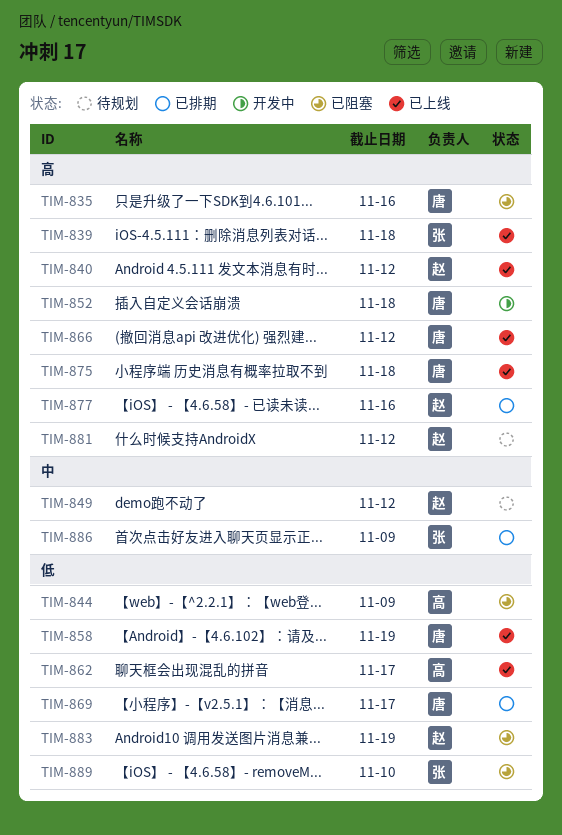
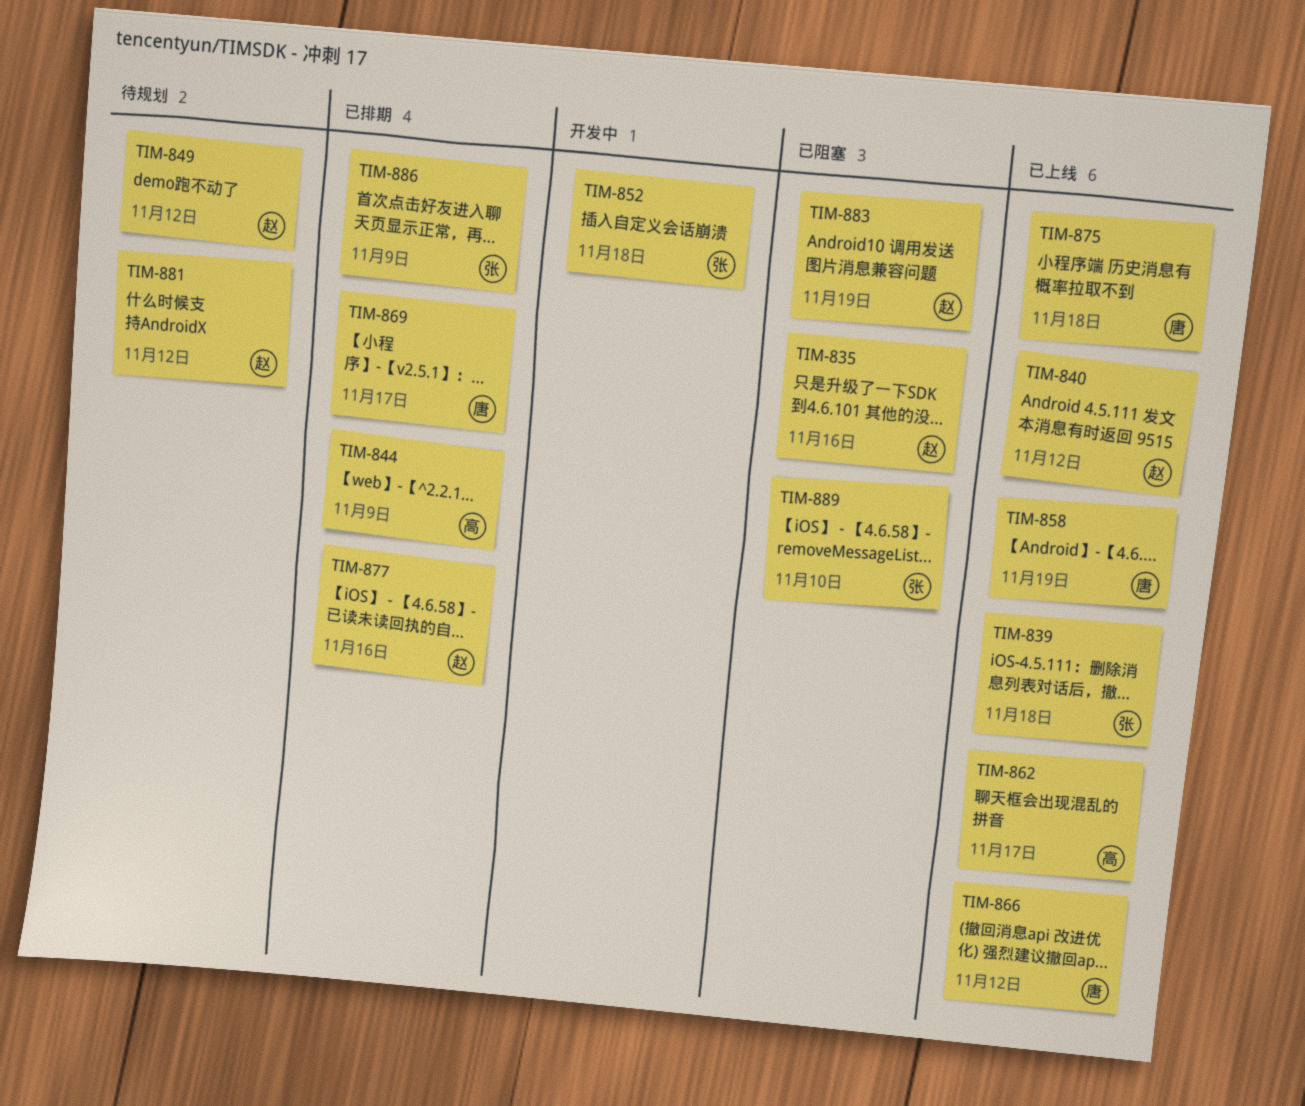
TIM-835, owner: 唐 -> 赵
TIM-844, status: 已阻塞 -> 已排期
TIM-852, owner: 唐 -> 张

